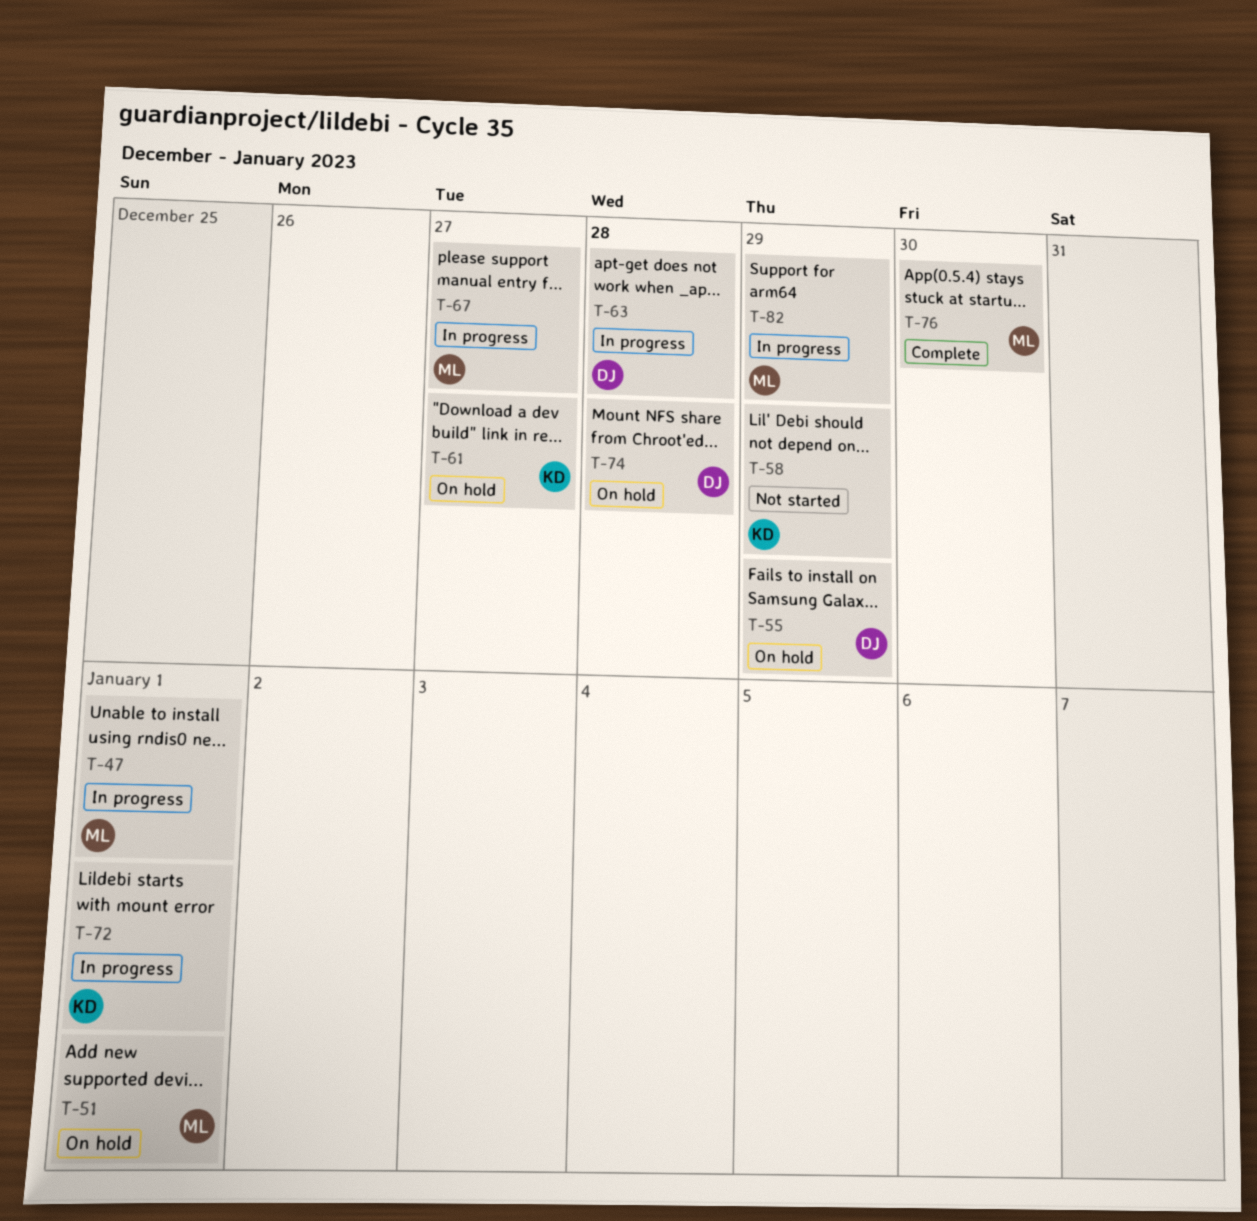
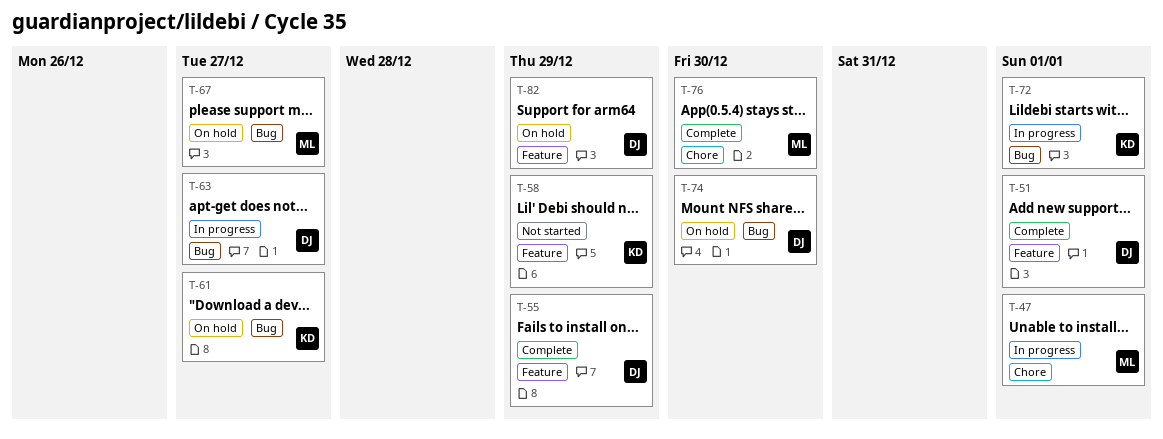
T-51, status: On hold -> Complete
T-51, owner: ML -> DJ
T-55, status: On hold -> Complete
T-63, due: Dec 28 -> Dec 27
T-67, status: In progress -> On hold
T-74, due: Dec 28 -> Dec 30
T-82, status: In progress -> On hold
T-82, owner: ML -> DJ

